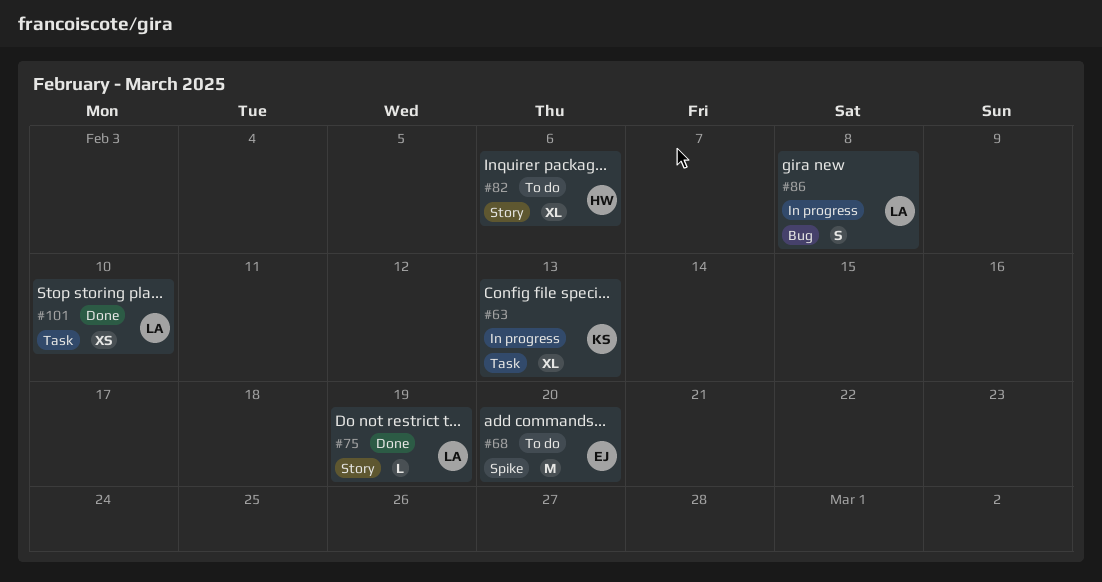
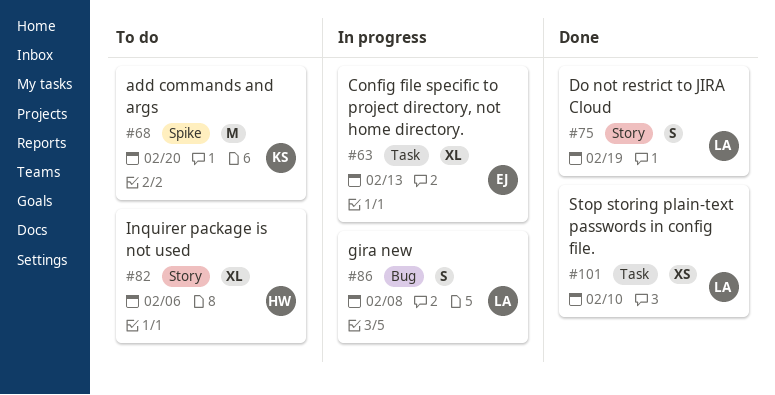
#63, owner: KS -> EJ
#68, owner: EJ -> KS
#75, estimate: L -> S

